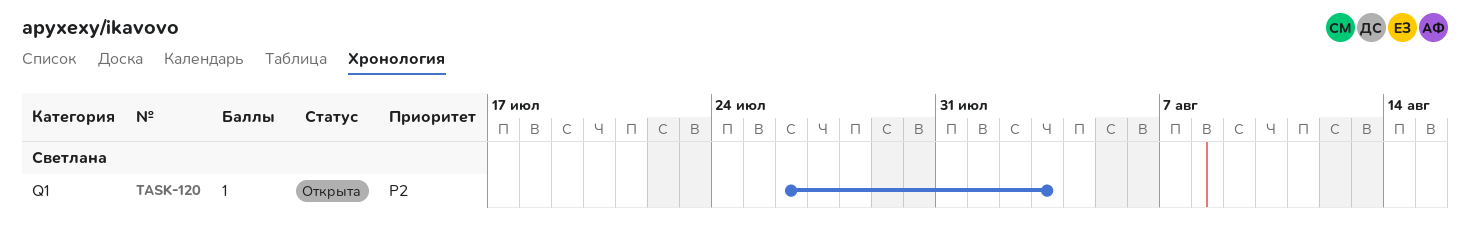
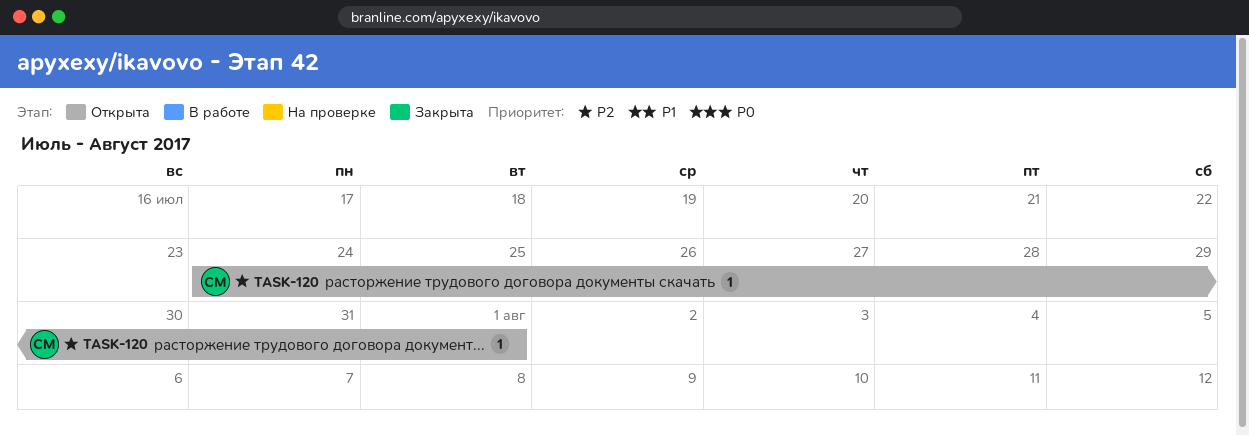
TASK-120, start: Jul 26 -> Jul 24
TASK-120, due: Aug 3 -> Aug 1

